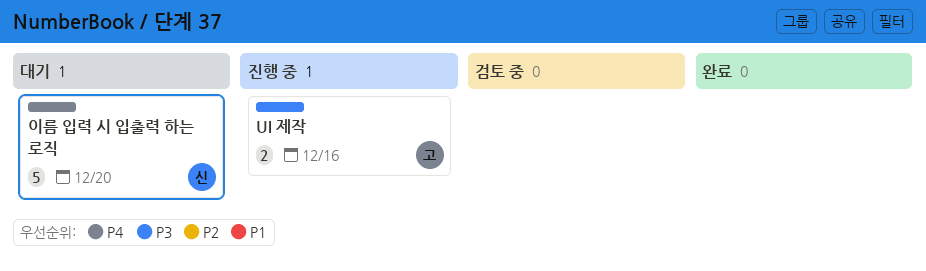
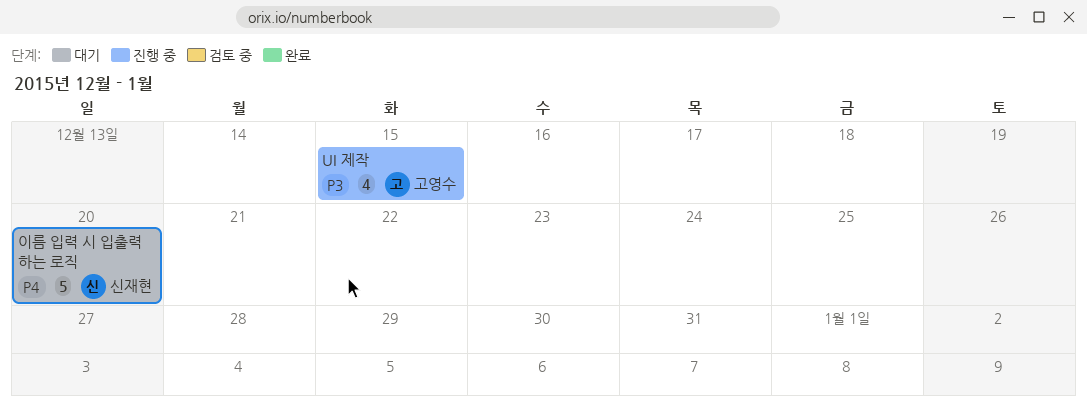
UI 제작, estimate: 2 -> 4
UI 제작, due: Dec 16 -> Dec 15

